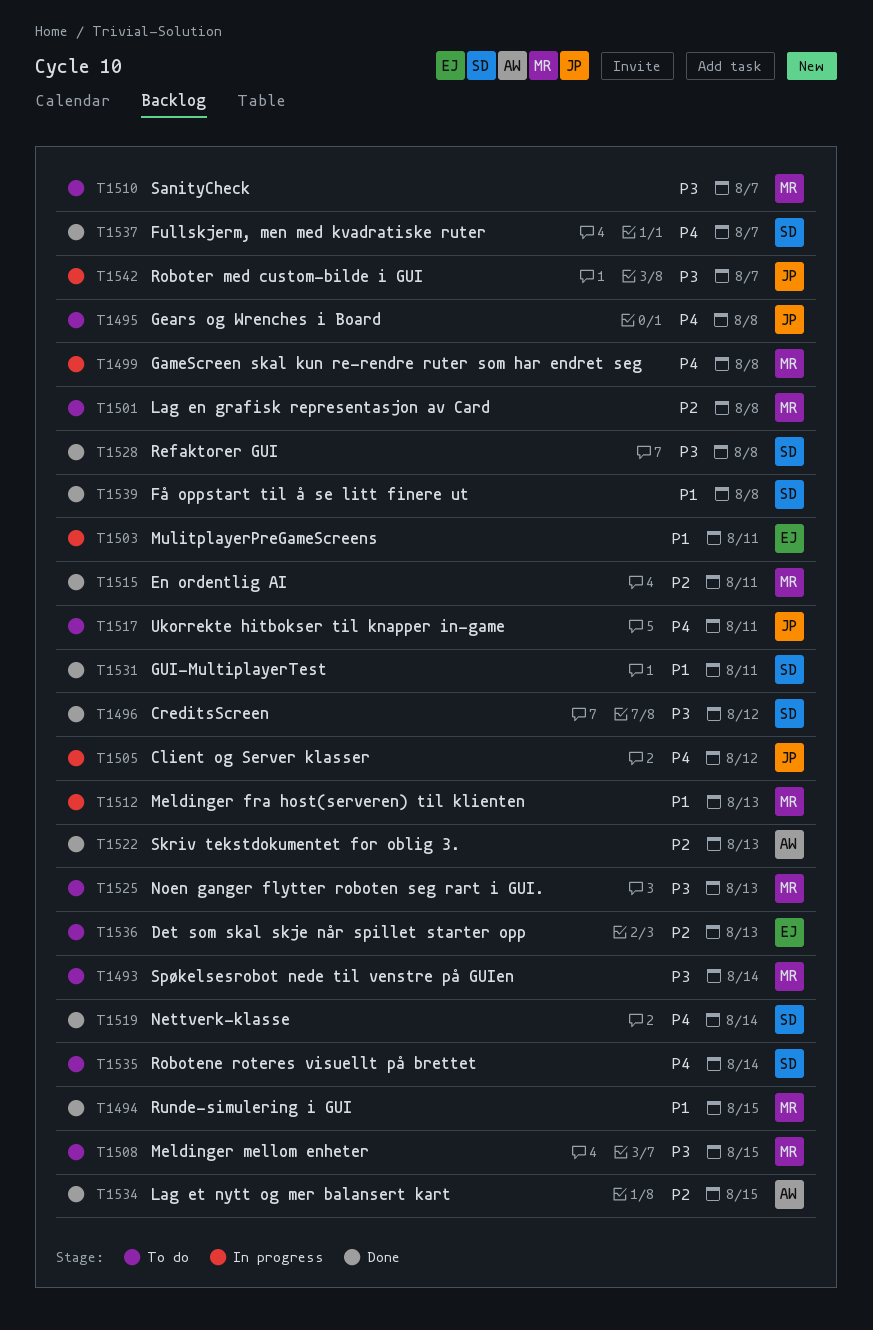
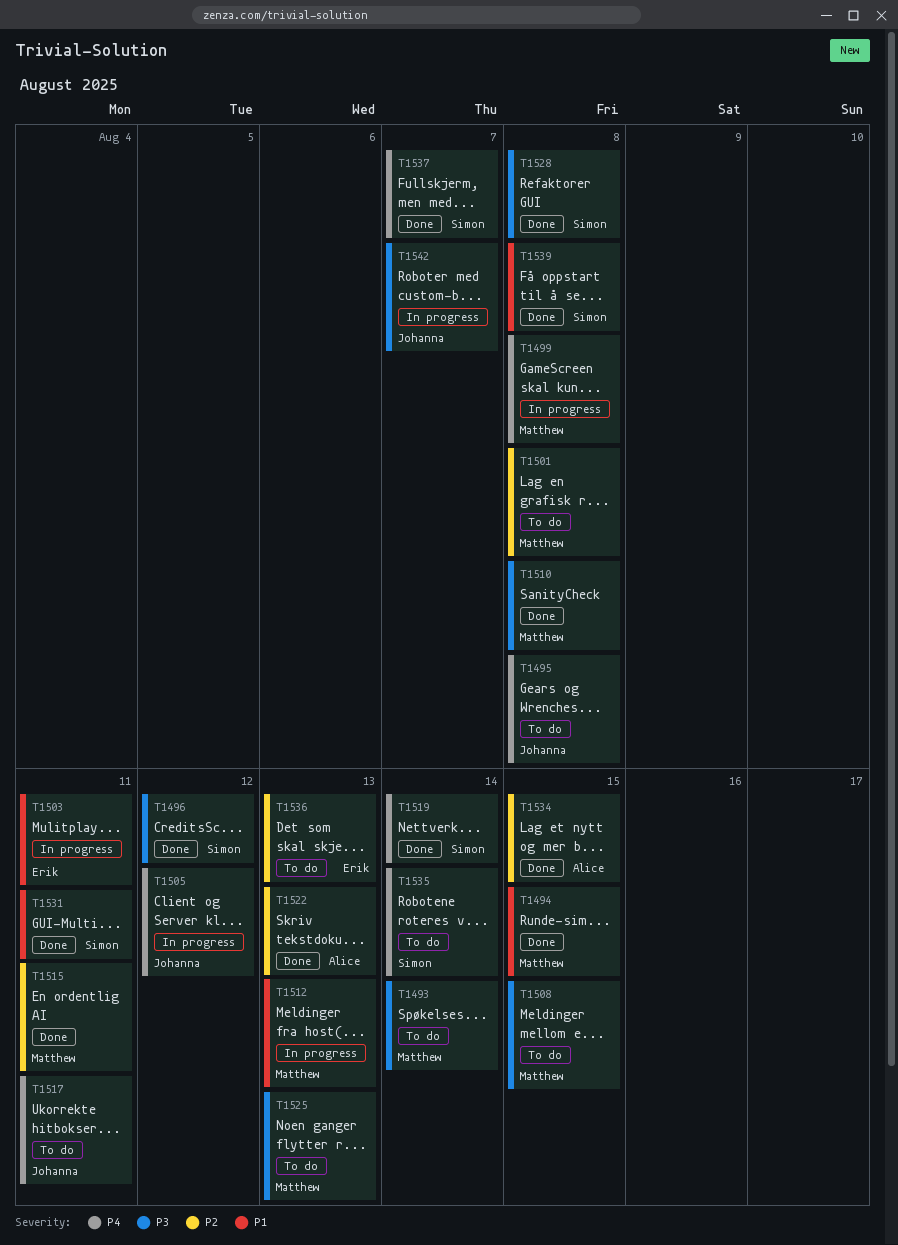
T1510, status: To do -> Done
T1510, due: Aug 7 -> Aug 8

